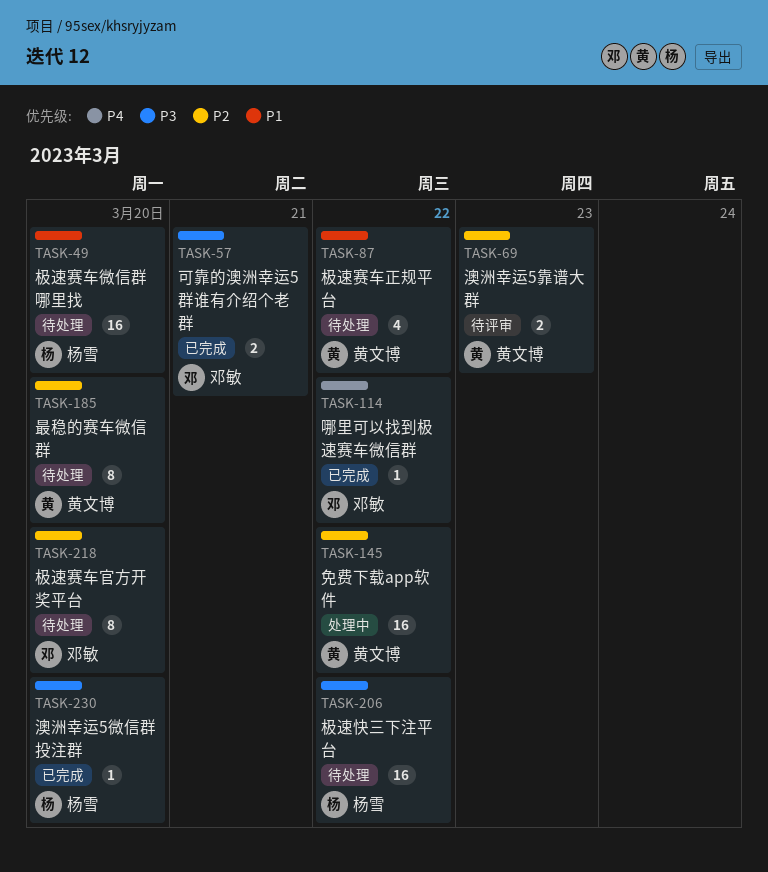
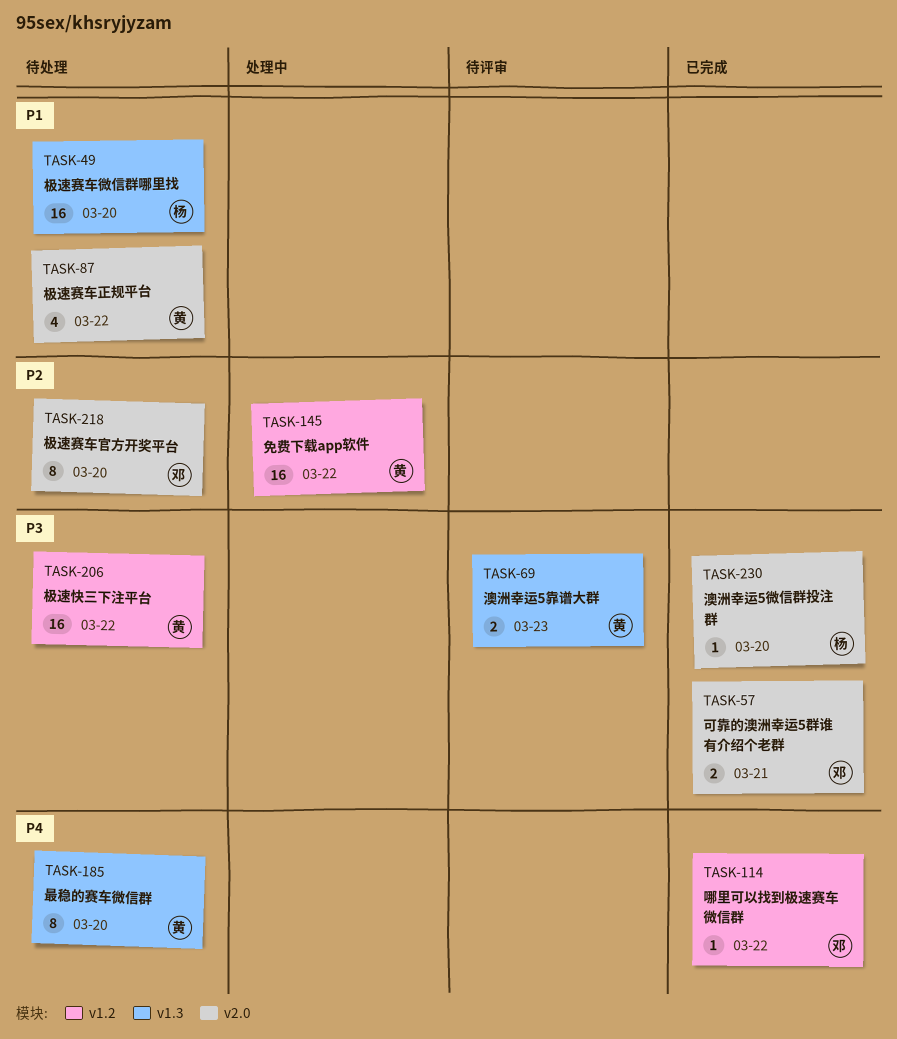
TASK-69, priority: P2 -> P3
TASK-185, priority: P2 -> P4
TASK-206, owner: 杨雪 -> 黄文博

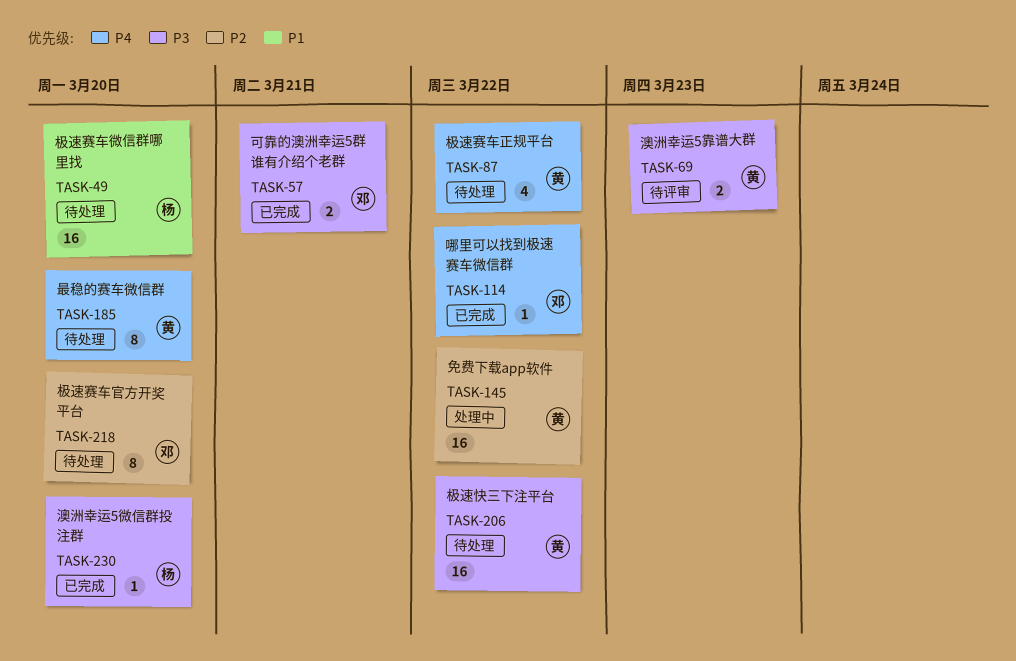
TASK-87, priority: P1 -> P4

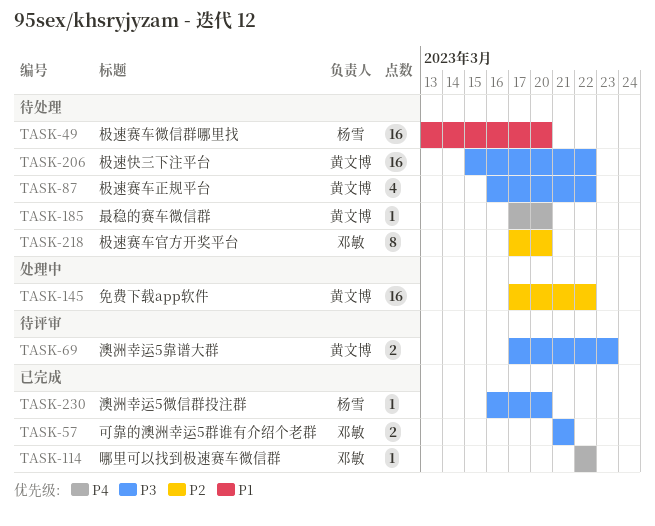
TASK-87, priority: P4 -> P3
TASK-185, estimate: 8 -> 1

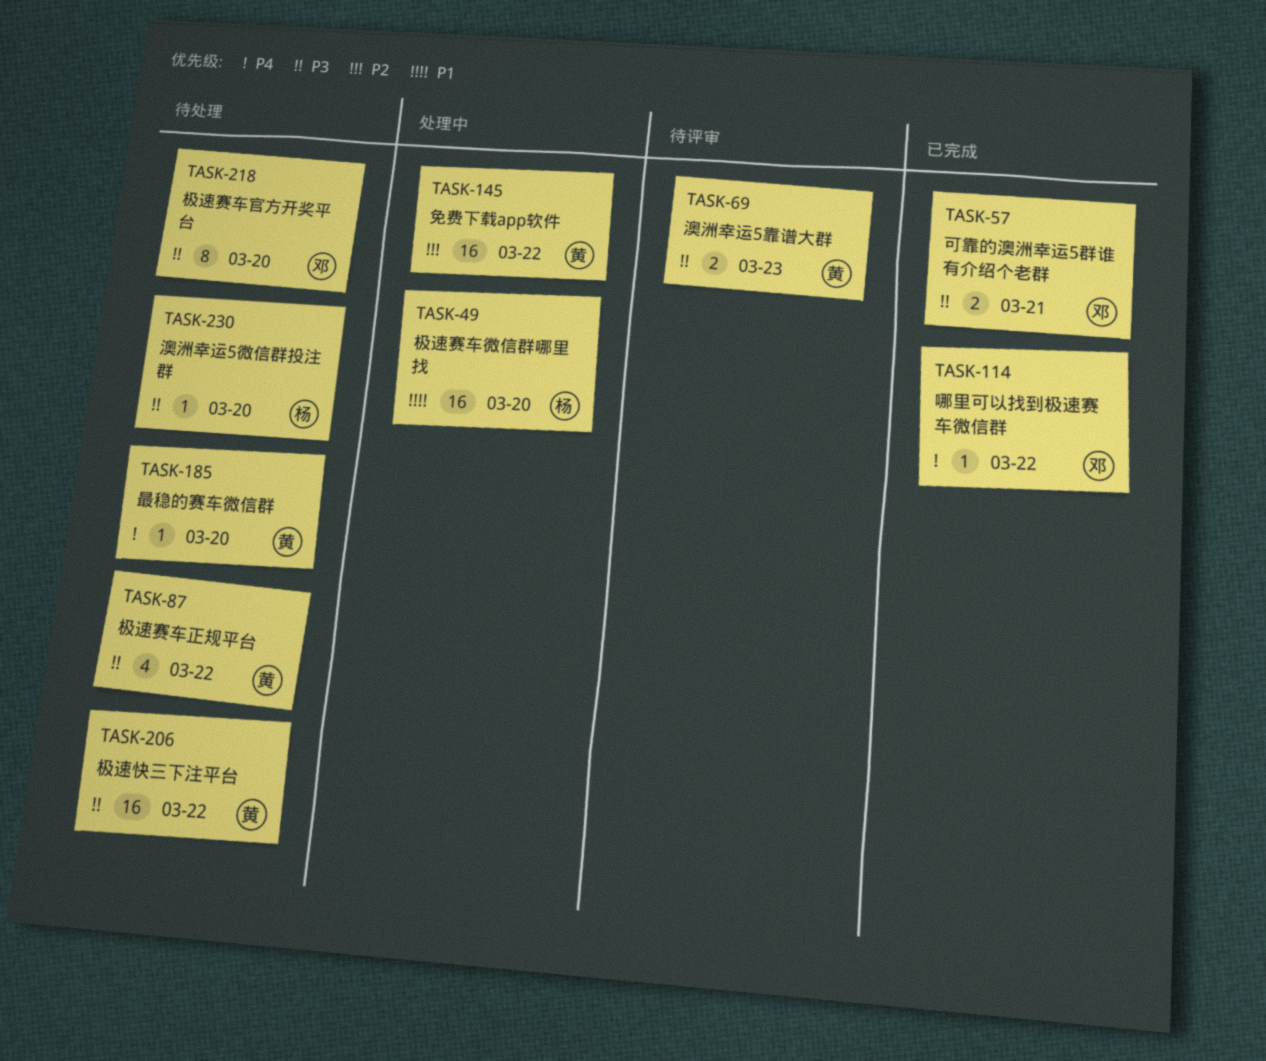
TASK-49, status: 待处理 -> 处理中
TASK-218, priority: P2 -> P3
TASK-230, status: 已完成 -> 待处理

